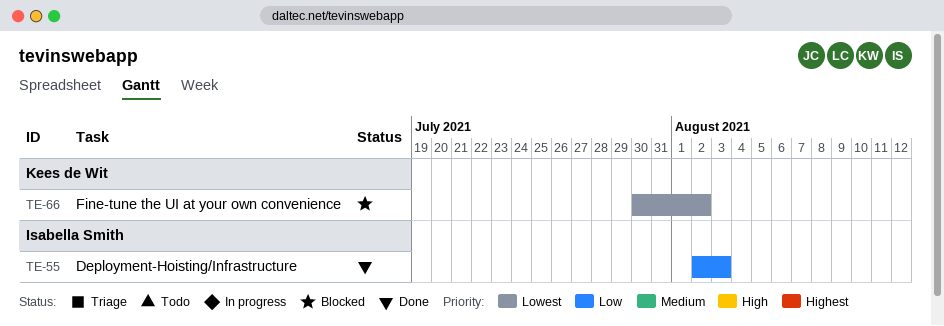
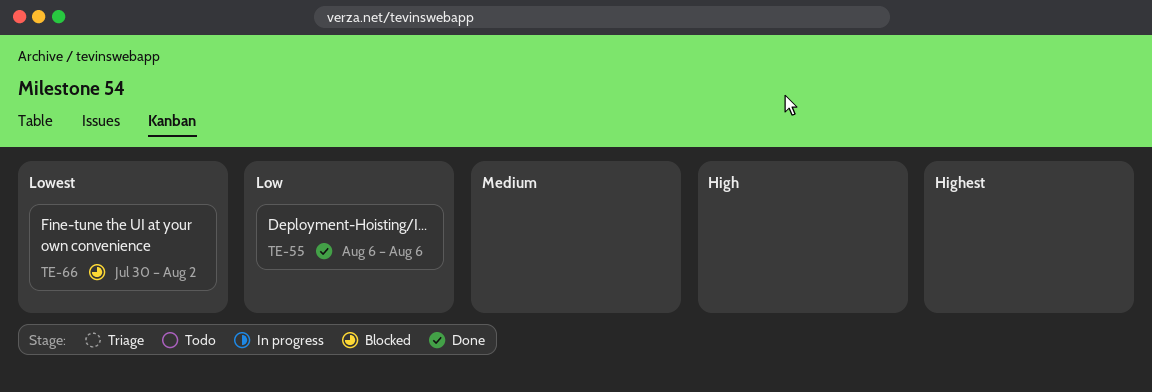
TE-55, start: Aug 2 -> Aug 6
TE-55, due: Aug 3 -> Aug 6

